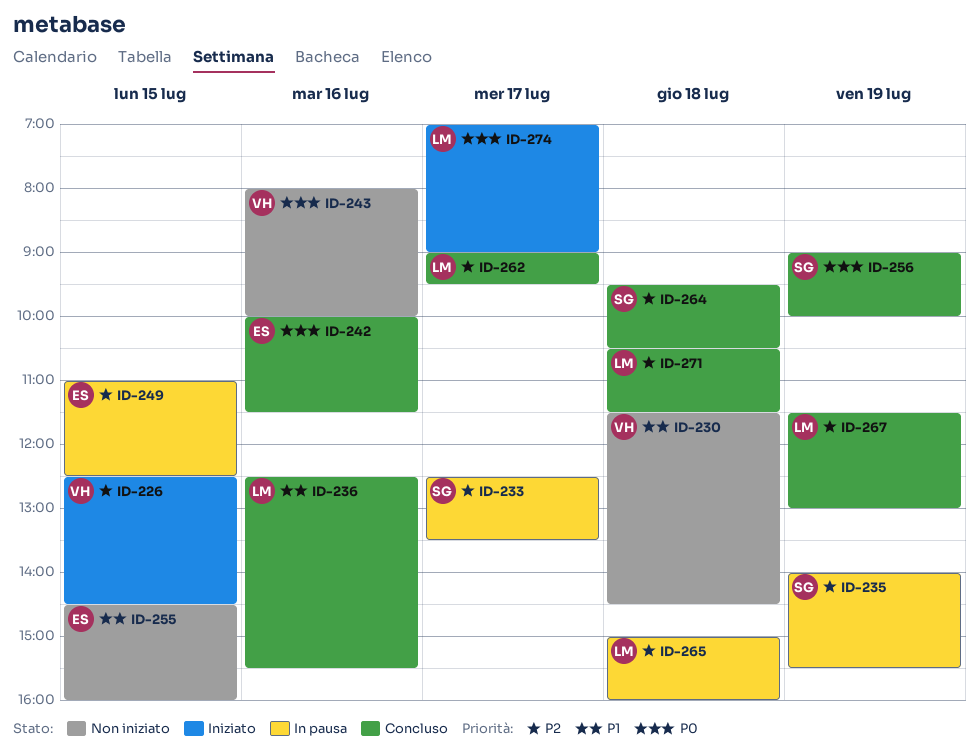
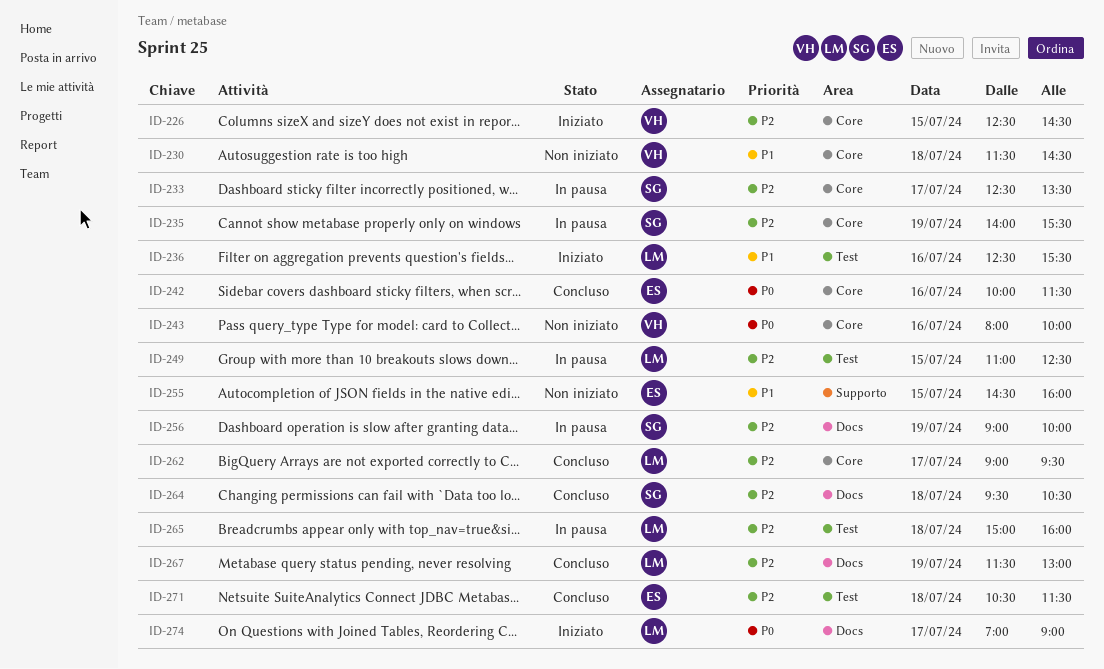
ID-236, status: Concluso -> Iniziato
ID-249, owner: ES -> LM
ID-256, status: Concluso -> In pausa
ID-256, priority: P0 -> P2
ID-271, owner: LM -> ES

